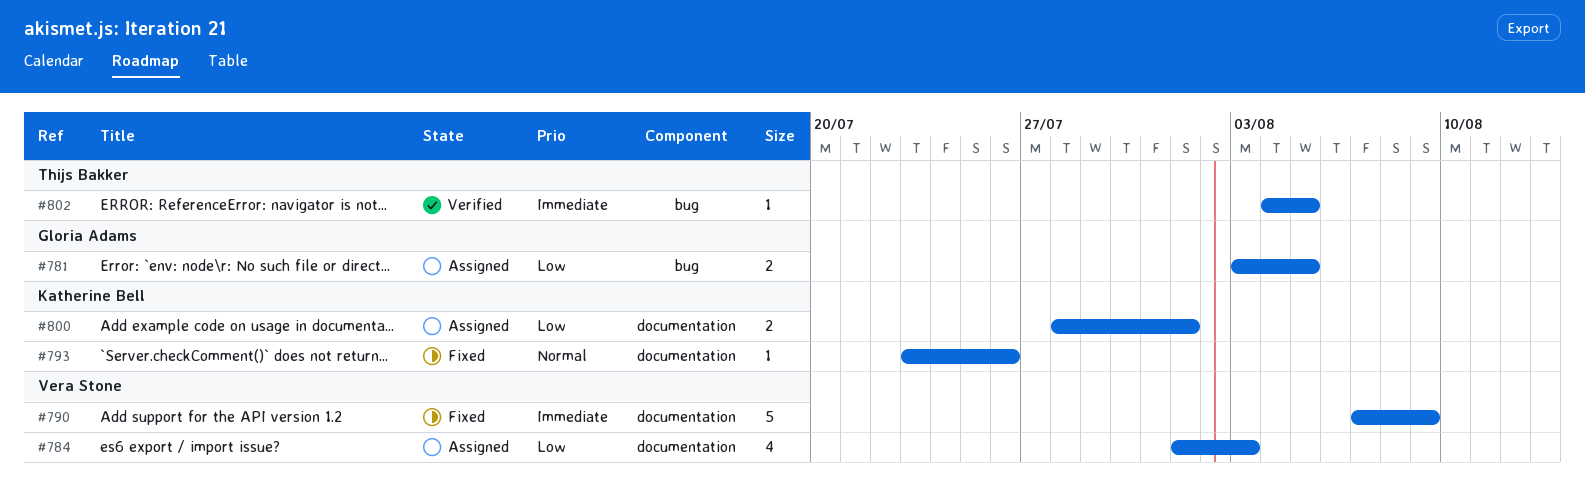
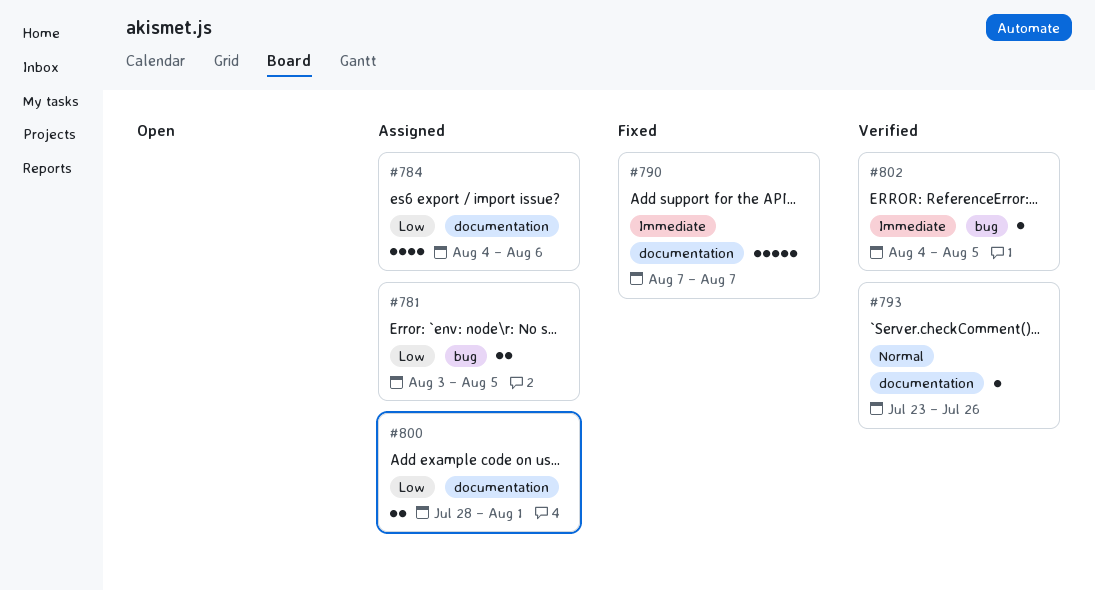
#784, start: Aug 1 -> Aug 4
#784, due: Aug 3 -> Aug 6
#790, due: Aug 9 -> Aug 7
#793, status: Fixed -> Verified

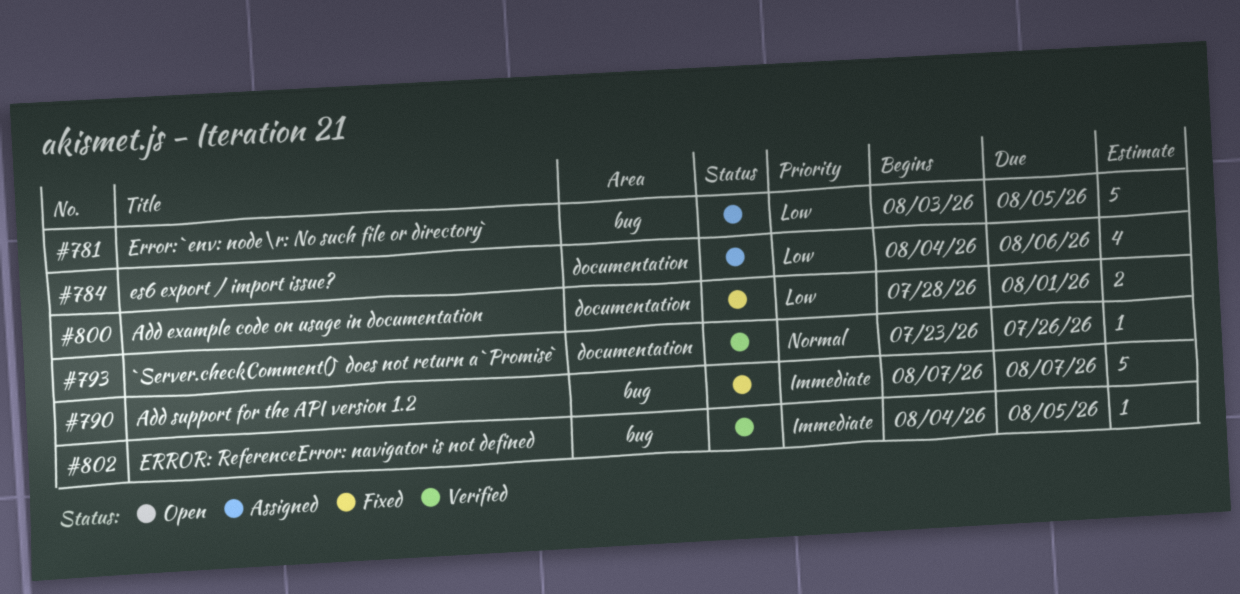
#781, estimate: 2 -> 5
#790, label: documentation -> bug
#800, status: Assigned -> Fixed

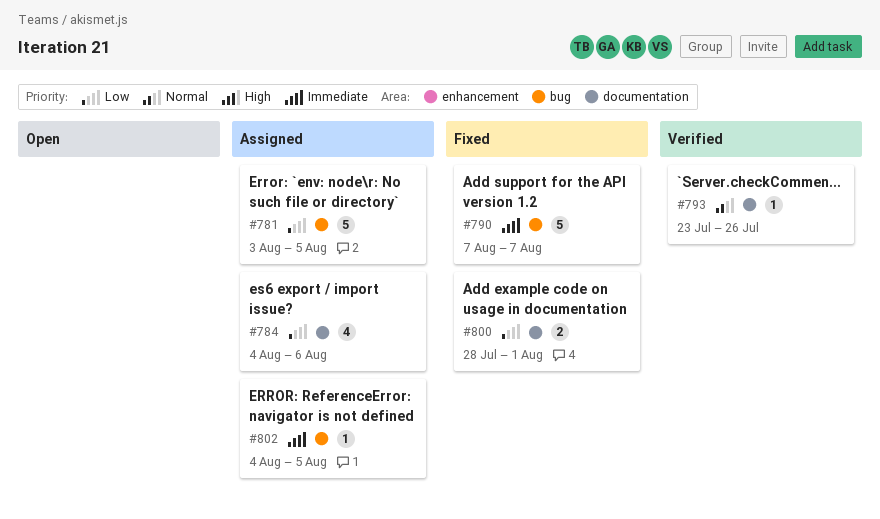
#802, status: Verified -> Assigned

